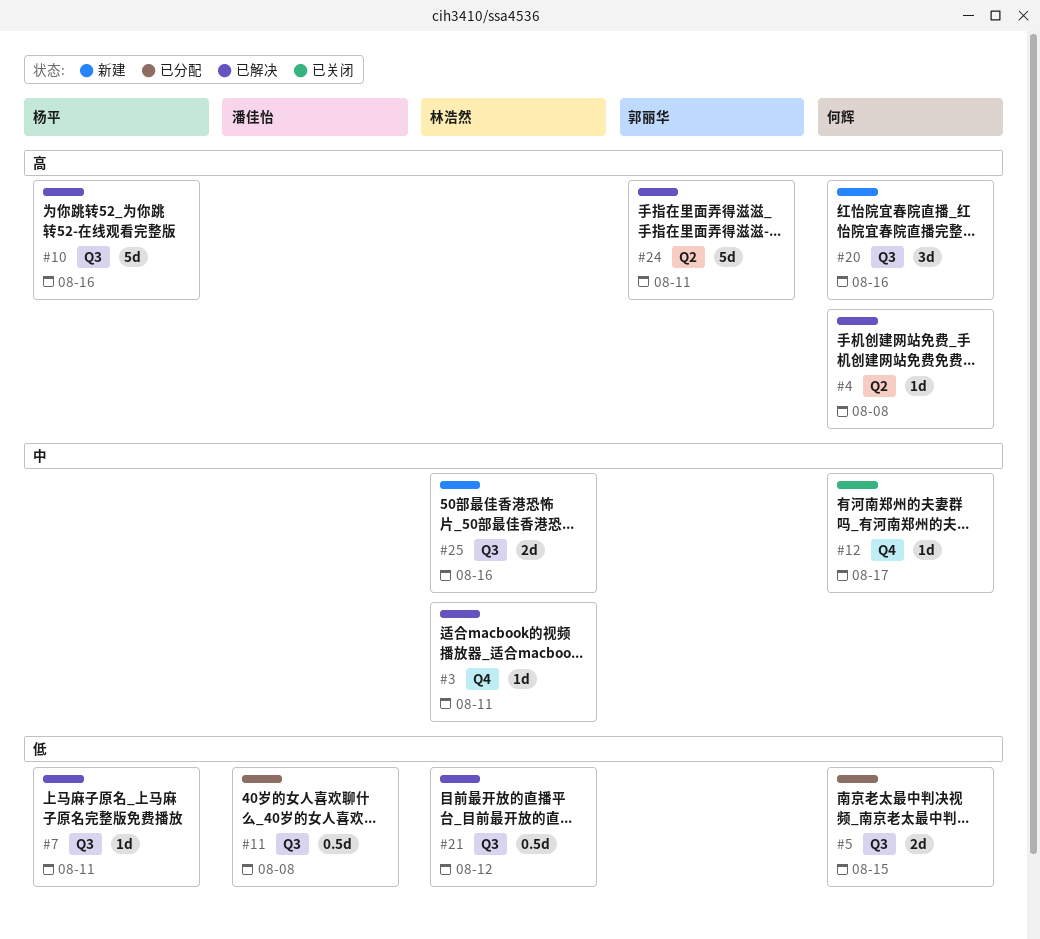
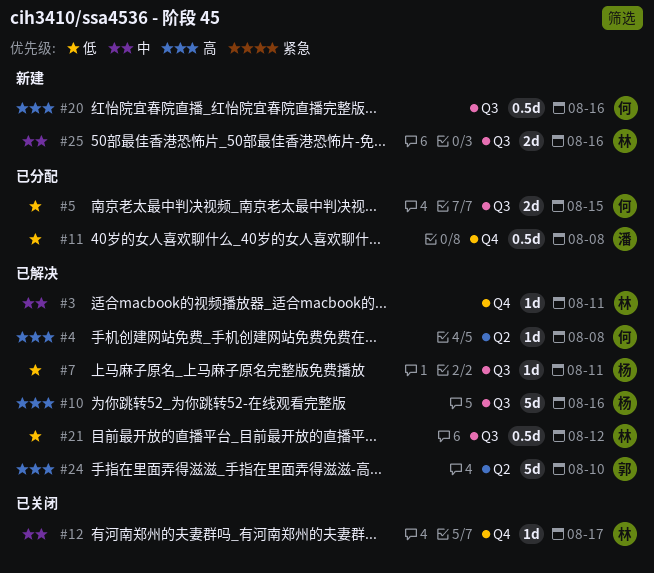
#11, label: Q3 -> Q4
#12, owner: 何辉 -> 林浩然
#20, estimate: 3d -> 0.5d
#24, due: Aug 11 -> Aug 10

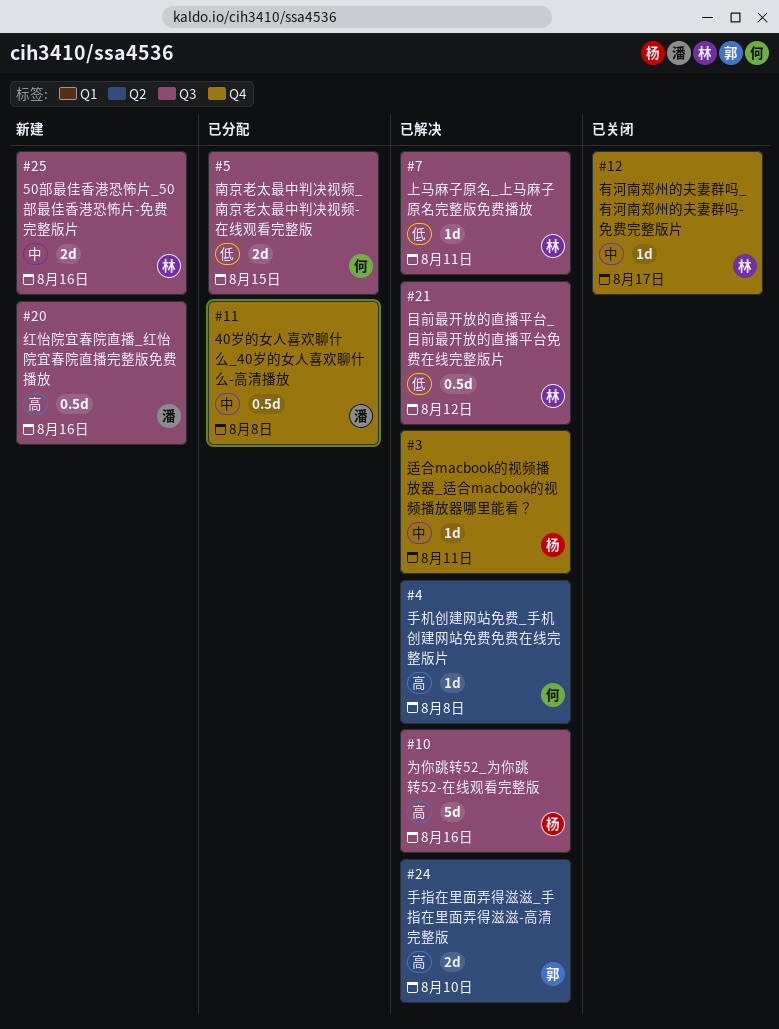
#3, owner: 林 -> 杨
#7, owner: 杨 -> 林
#11, priority: 低 -> 中
#20, owner: 何 -> 潘
#24, estimate: 5d -> 2d

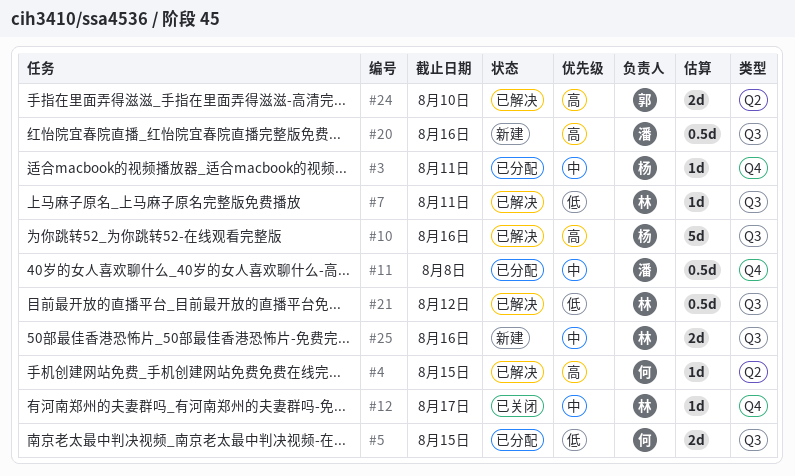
#3, status: 已解决 -> 已分配
#4, due: Aug 8 -> Aug 15

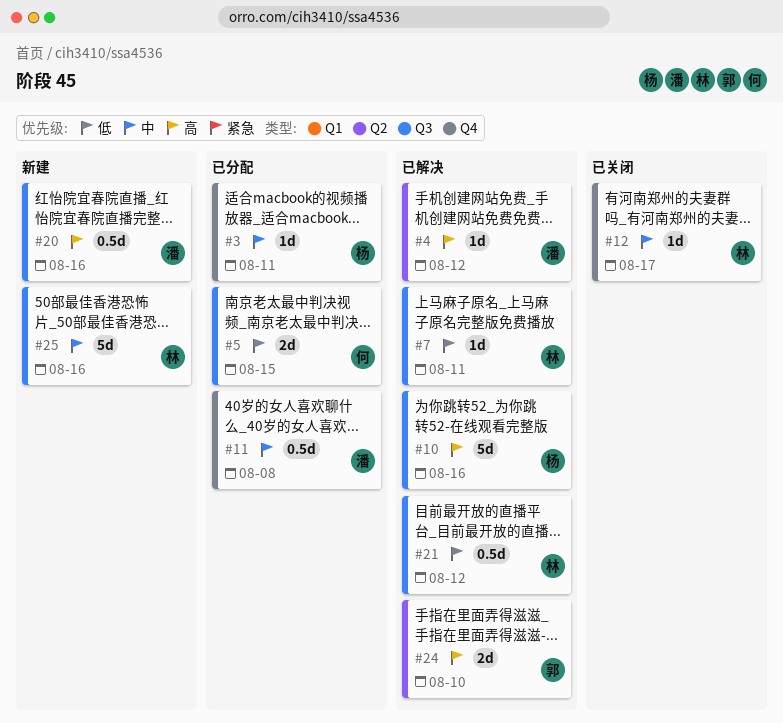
#4, owner: 何 -> 潘
#4, due: Aug 15 -> Aug 12
#25, estimate: 2d -> 5d

